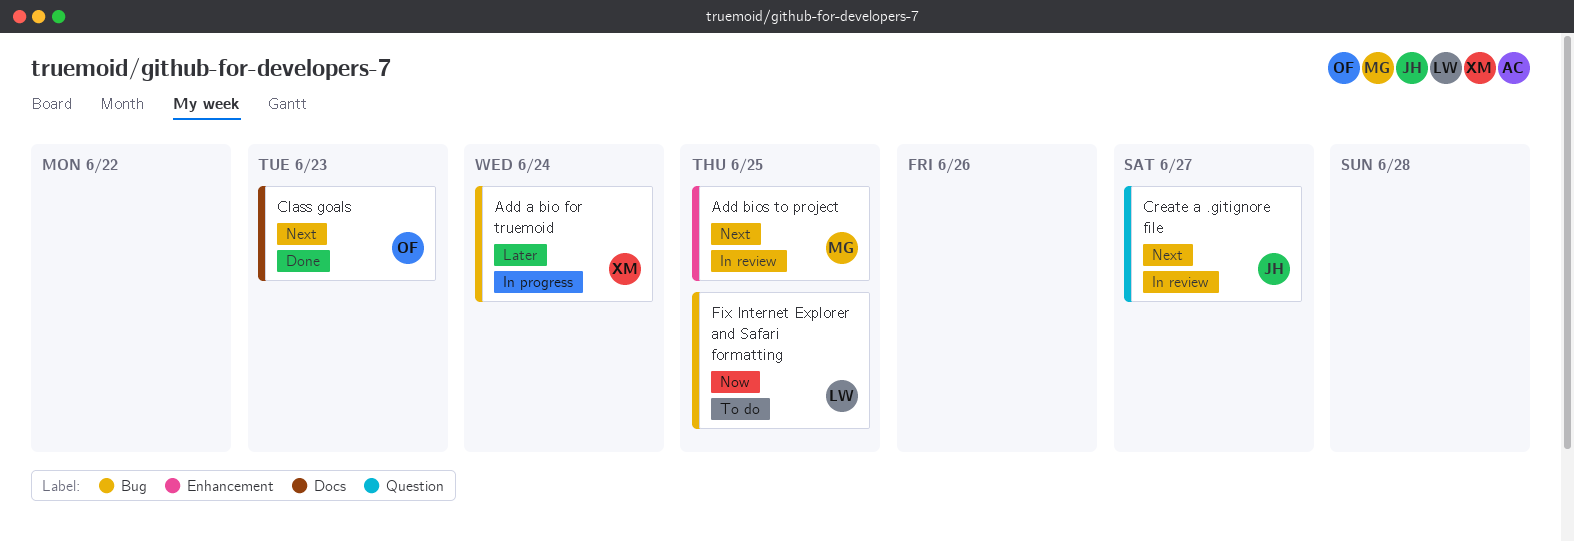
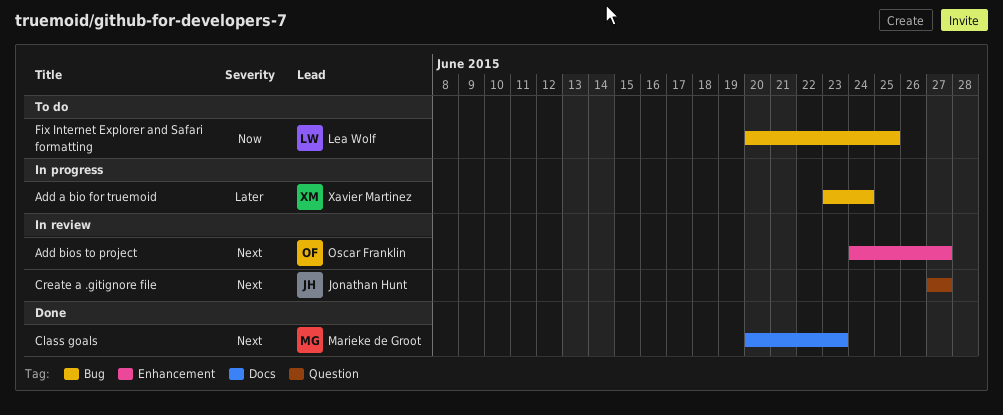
Add bios to project, owner: Marieke de Groot -> Oscar Franklin
Add bios to project, due: Jun 25 -> Jun 27
Class goals, owner: Oscar Franklin -> Marieke de Groot

